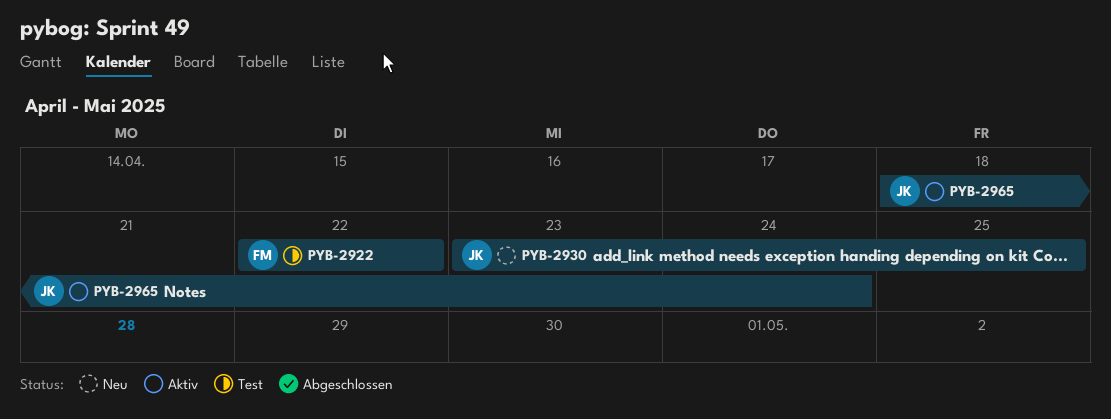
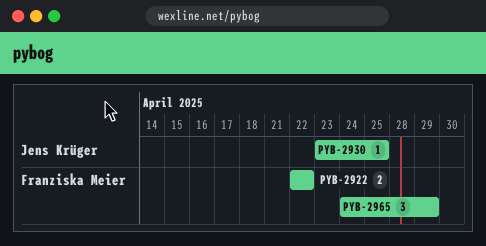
PYB-2965, owner: Jens Krüger -> Franziska Meier
PYB-2965, start: Apr 18 -> Apr 24
PYB-2965, due: Apr 24 -> Apr 29

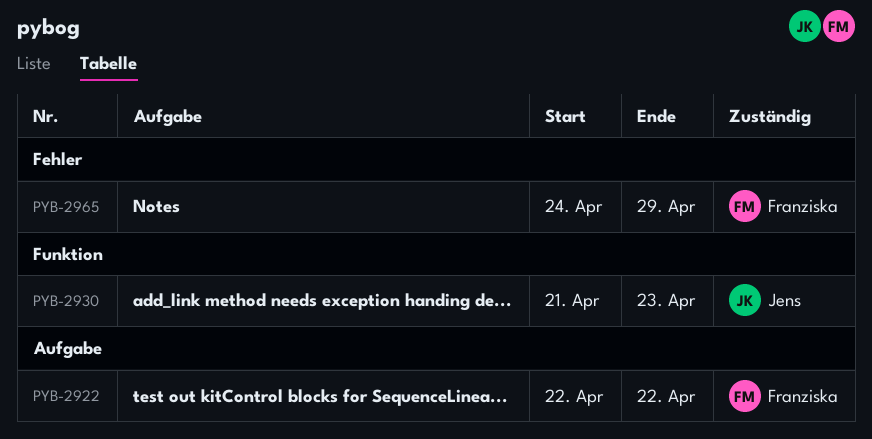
PYB-2930, start: Apr 23 -> Apr 21
PYB-2930, due: Apr 25 -> Apr 23

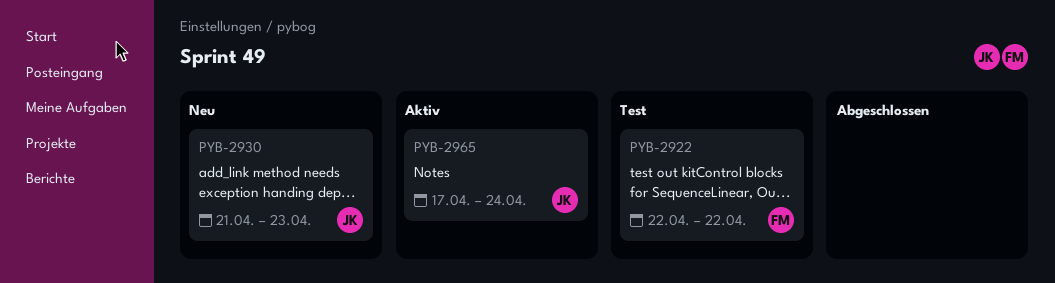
PYB-2965, owner: Franziska -> Jens
PYB-2965, start: Apr 24 -> Apr 17
PYB-2965, due: Apr 29 -> Apr 24

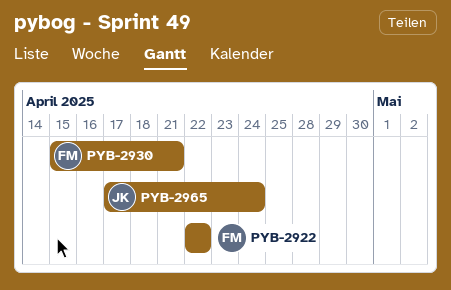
PYB-2930, owner: JK -> FM
PYB-2930, start: Apr 21 -> Apr 15
PYB-2930, due: Apr 23 -> Apr 21

